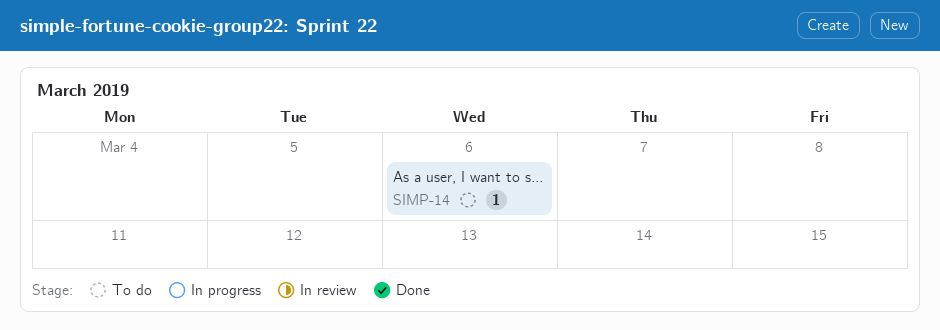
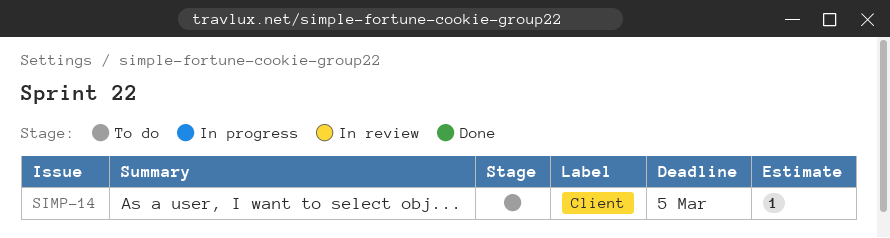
SIMP-14, due: Mar 6 -> Mar 5

